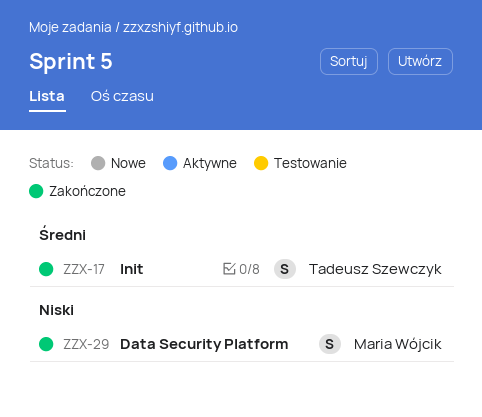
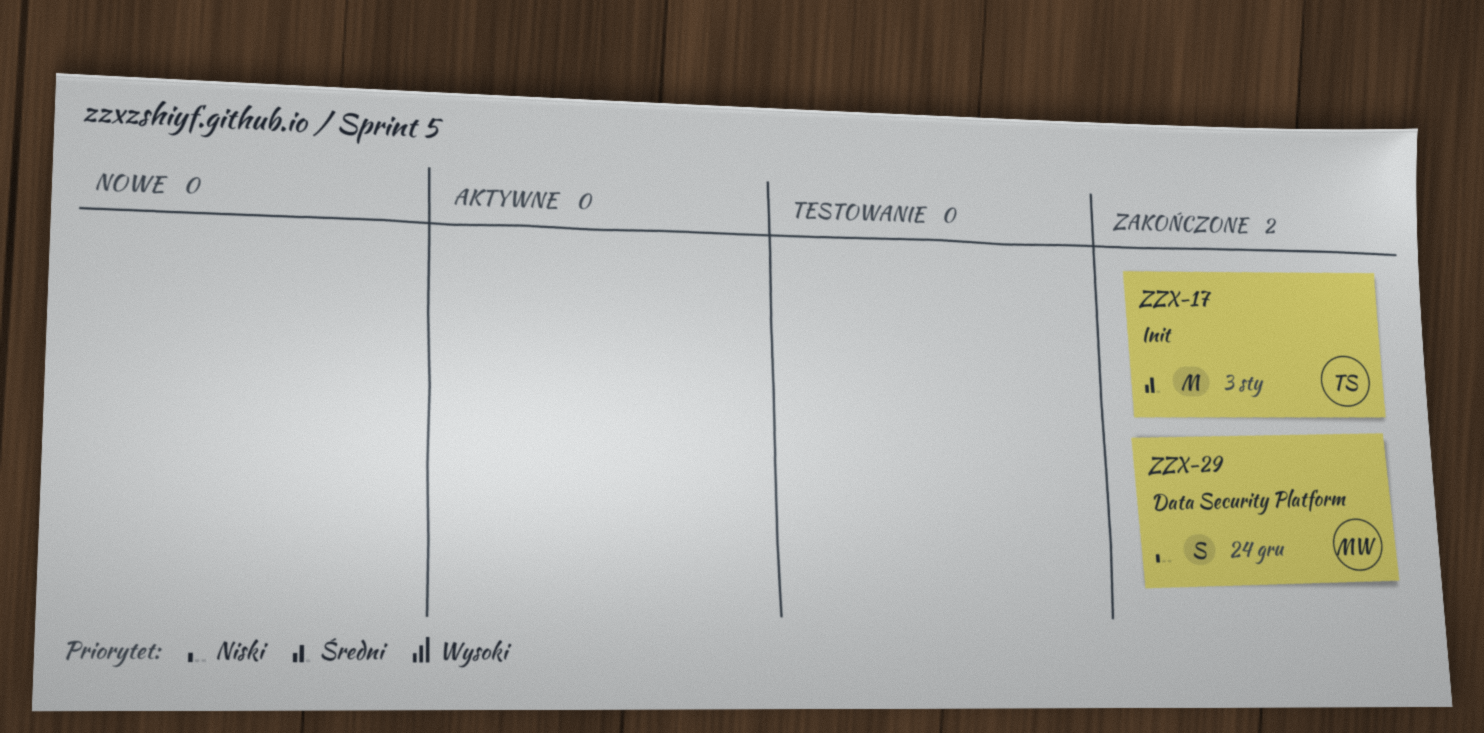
ZZX-17, estimate: S -> M

